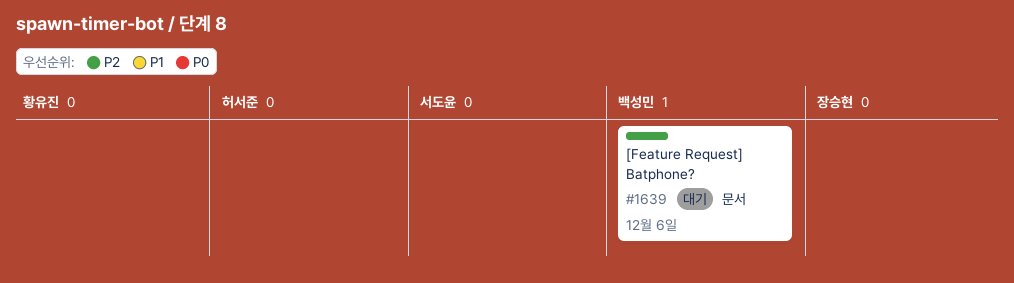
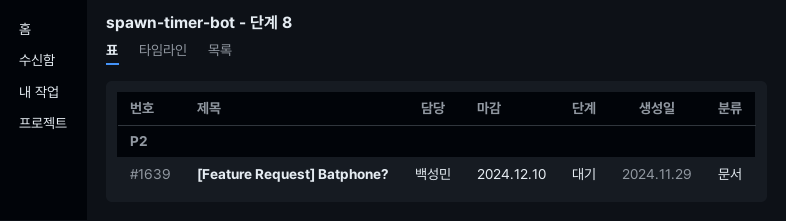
#1639, due: Dec 6 -> Dec 10

